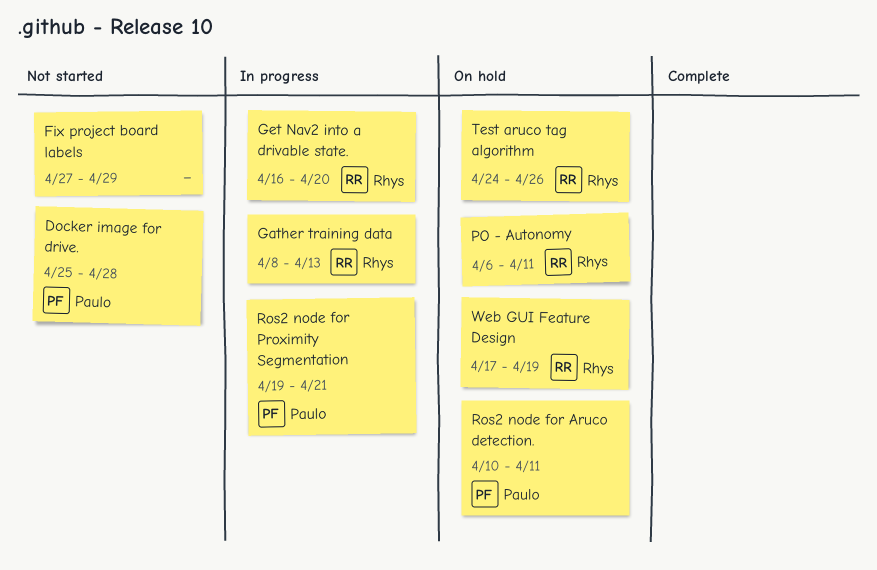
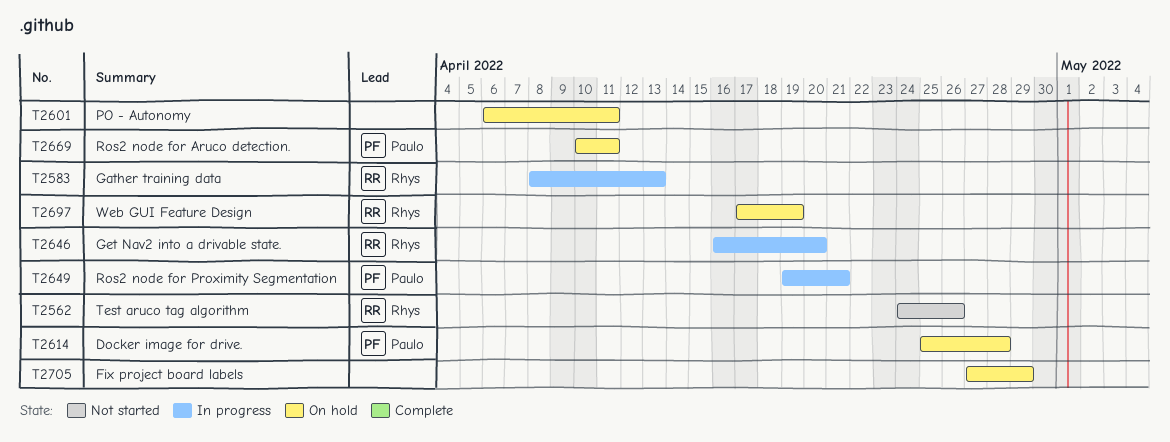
Docker image for drive., status: Not started -> On hold
Fix project board labels, status: Not started -> On hold
PO - Autonomy, owner: Rhys -> none
Test aruco tag algorithm, status: On hold -> Not started

